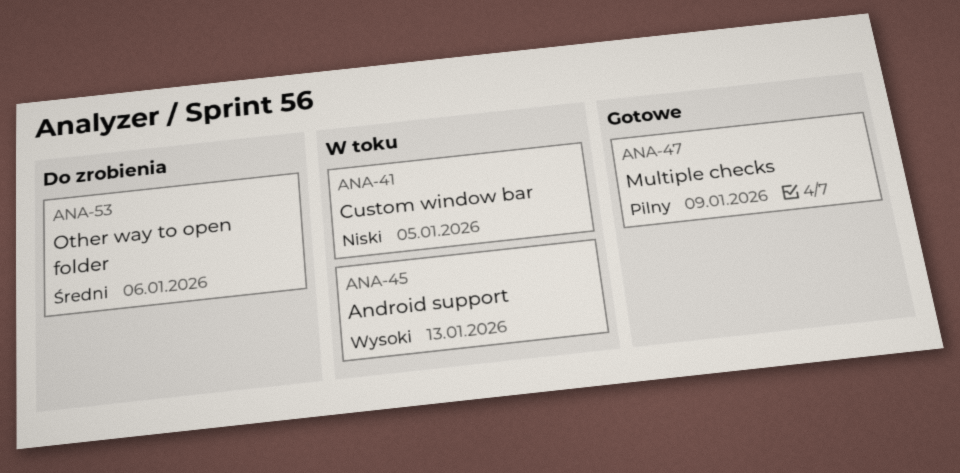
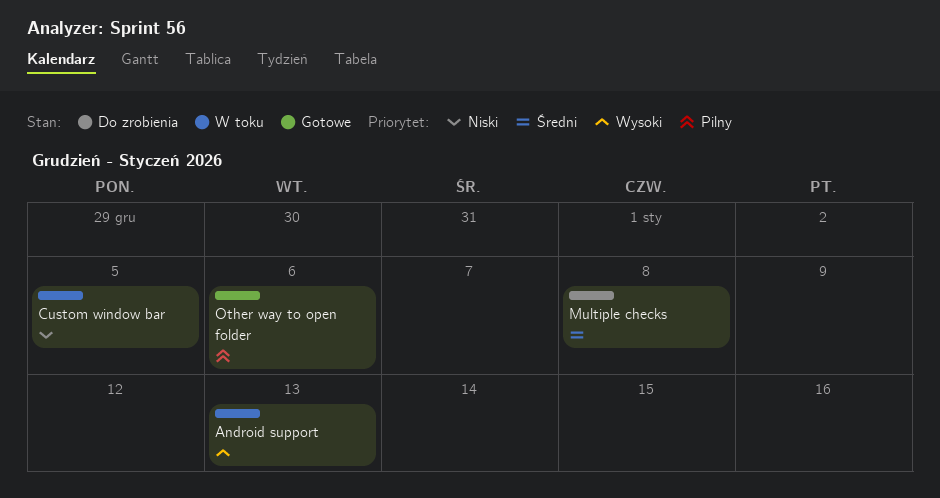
Multiple checks, status: Gotowe -> Do zrobienia
Multiple checks, priority: Pilny -> Średni
Multiple checks, due: Jan 9 -> Jan 8
Other way to open folder, status: Do zrobienia -> Gotowe
Other way to open folder, priority: Średni -> Pilny

